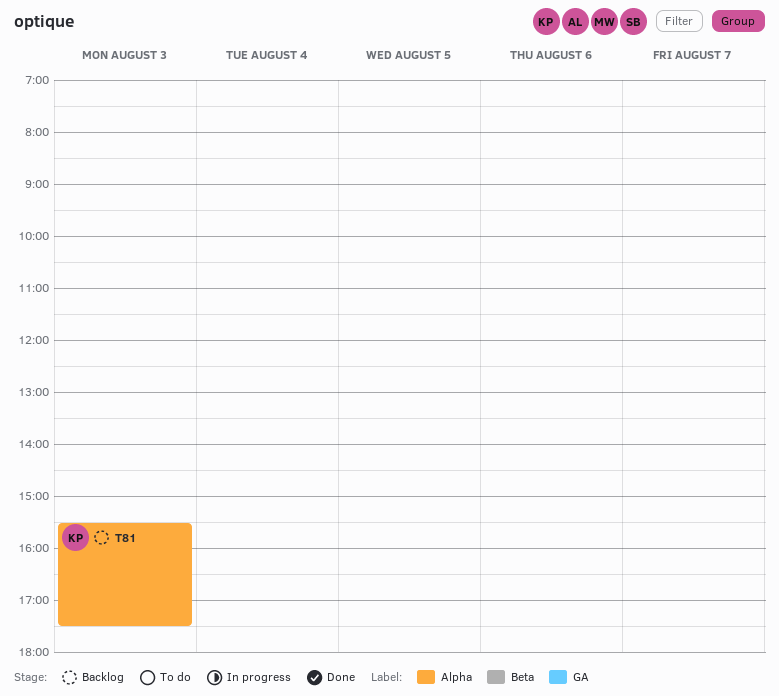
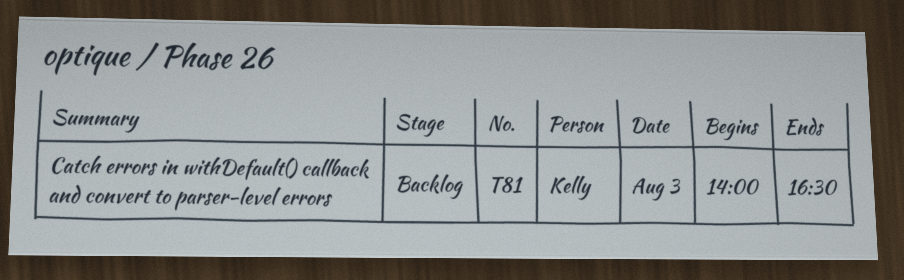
T81, begins: 15:30 -> 14:00
T81, ends: 17:30 -> 16:30

